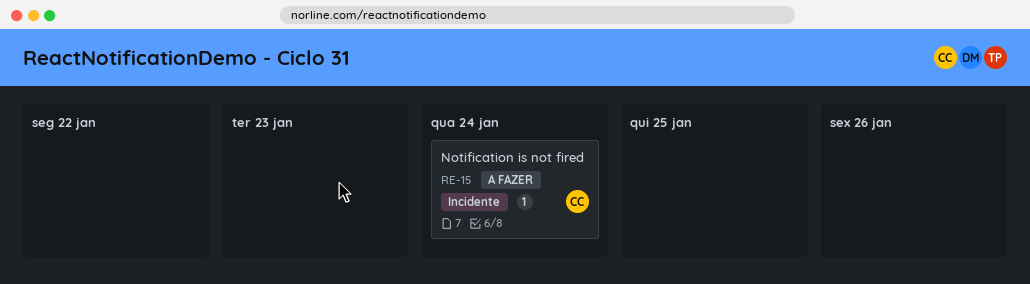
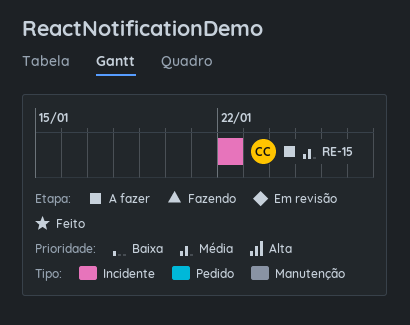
RE-15, due: Jan 24 -> Jan 22

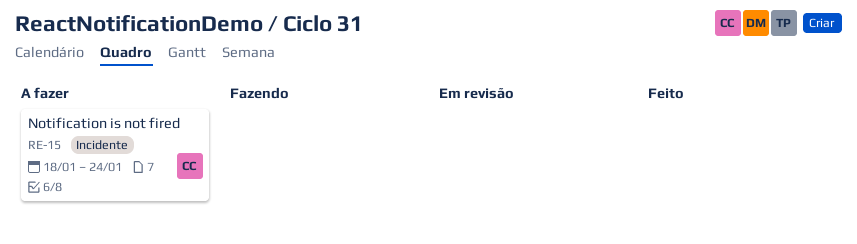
RE-15, start: Jan 22 -> Jan 18
RE-15, due: Jan 22 -> Jan 24

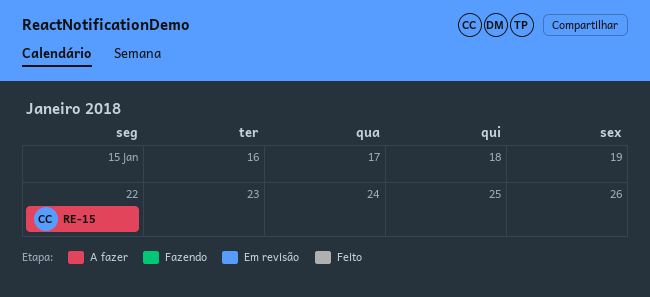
RE-15, start: Jan 18 -> Jan 22
RE-15, due: Jan 24 -> Jan 22

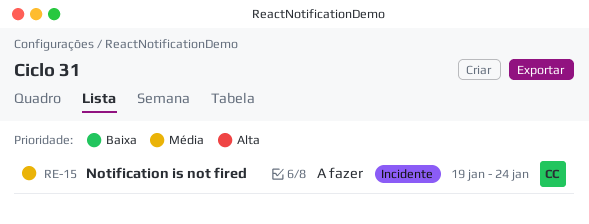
RE-15, start: Jan 22 -> Jan 19
RE-15, due: Jan 22 -> Jan 24

